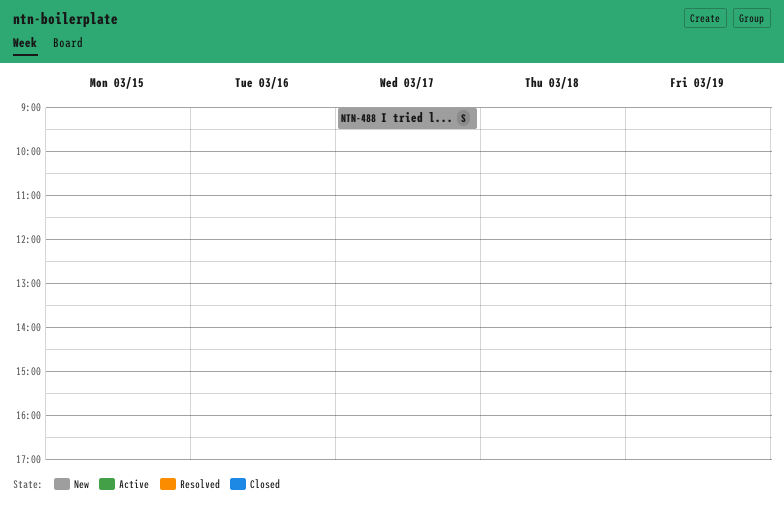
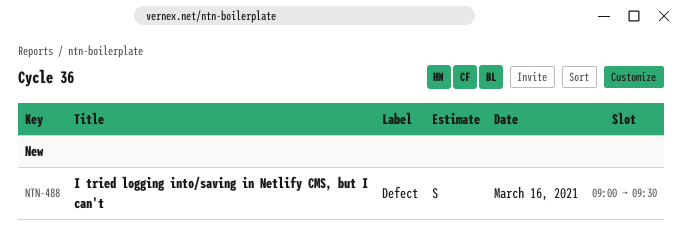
NTN-488, day: Mar 17 -> Mar 16

